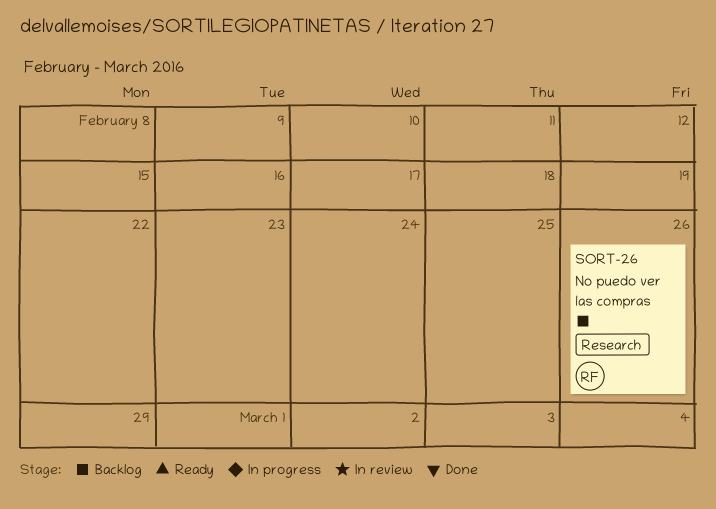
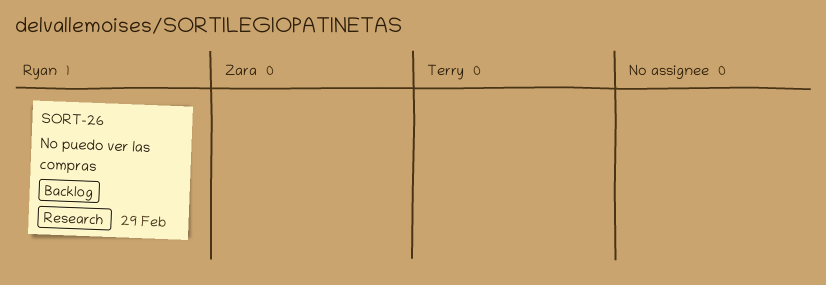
SORT-26, due: Feb 26 -> Feb 29

